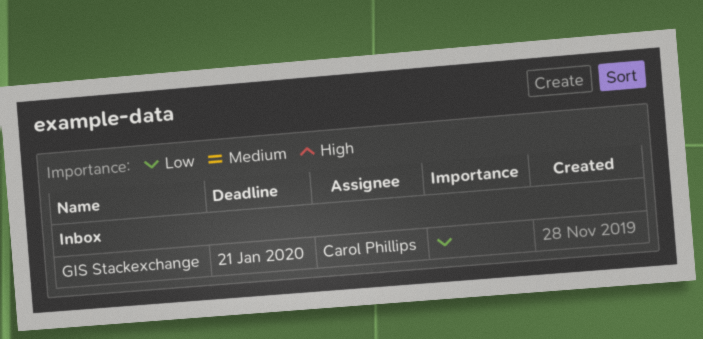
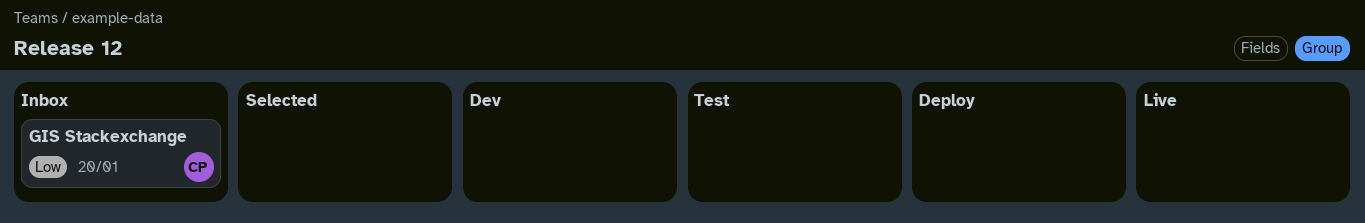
GIS Stackexchange, due: Jan 21 -> Jan 20

